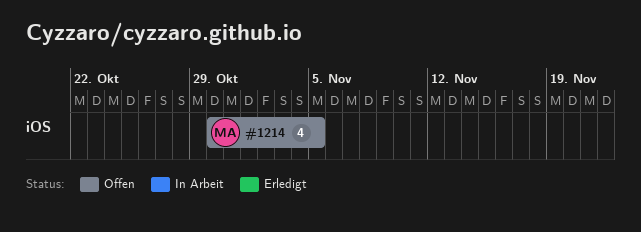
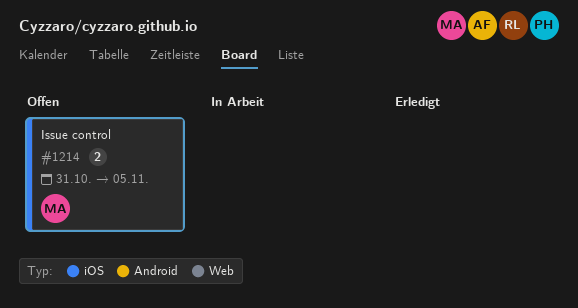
#1214, estimate: 4 -> 2
#1214, start: Oct 30 -> Oct 31

